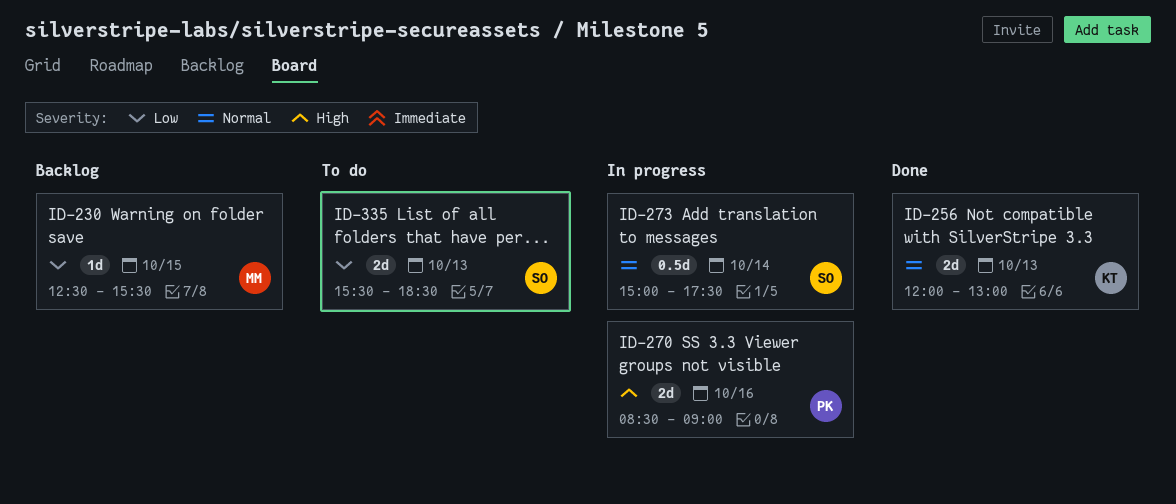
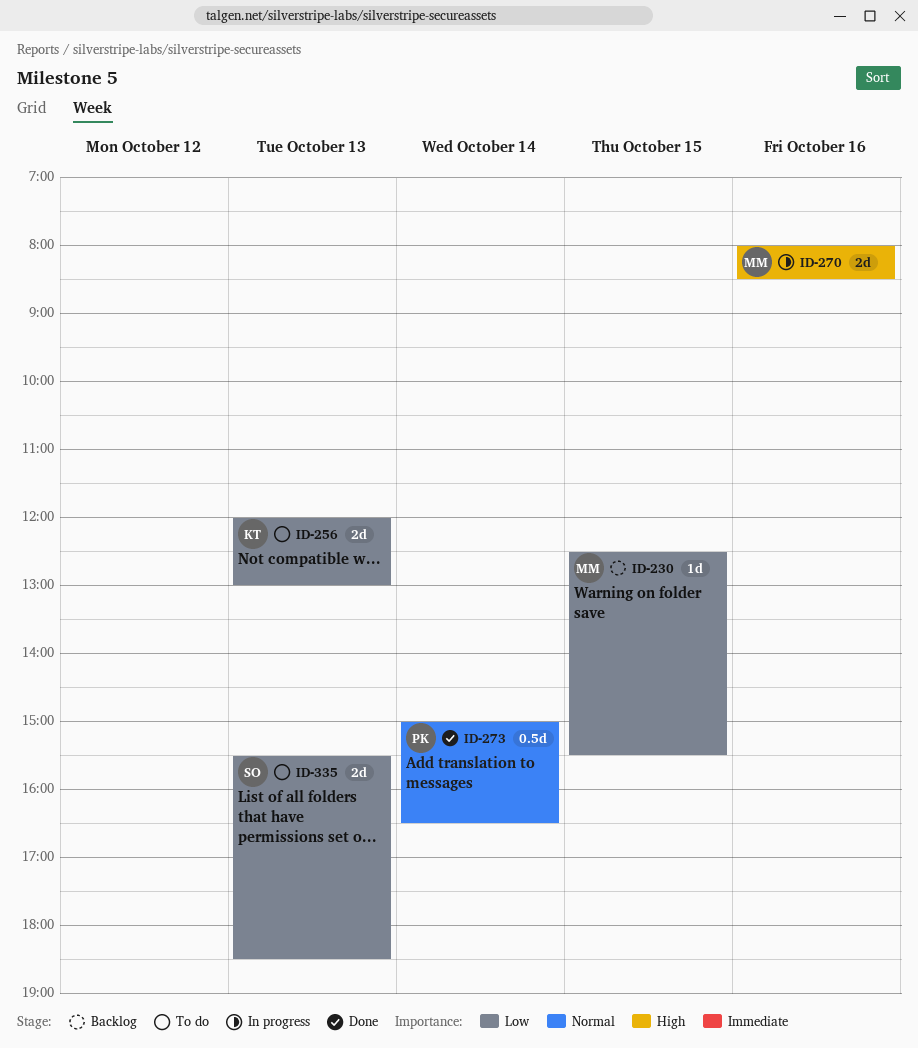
ID-256, status: Done -> To do
ID-256, priority: Normal -> Low
ID-270, owner: PK -> MM
ID-270, begins: 08:30 -> 08:00
ID-270, ends: 09:00 -> 08:30
ID-273, status: In progress -> Done
ID-273, owner: SO -> PK
ID-273, ends: 17:30 -> 16:30

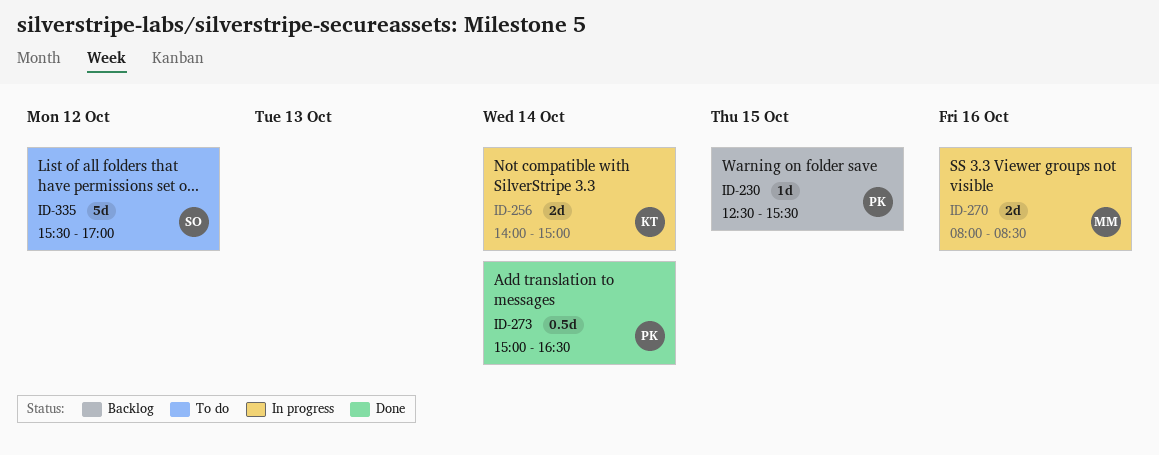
ID-230, owner: MM -> PK
ID-256, status: To do -> In progress
ID-256, day: Oct 13 -> Oct 14
ID-256, begins: 12:00 -> 14:00
ID-256, ends: 13:00 -> 15:00
ID-335, estimate: 2d -> 5d
ID-335, day: Oct 13 -> Oct 12
ID-335, ends: 18:30 -> 17:00

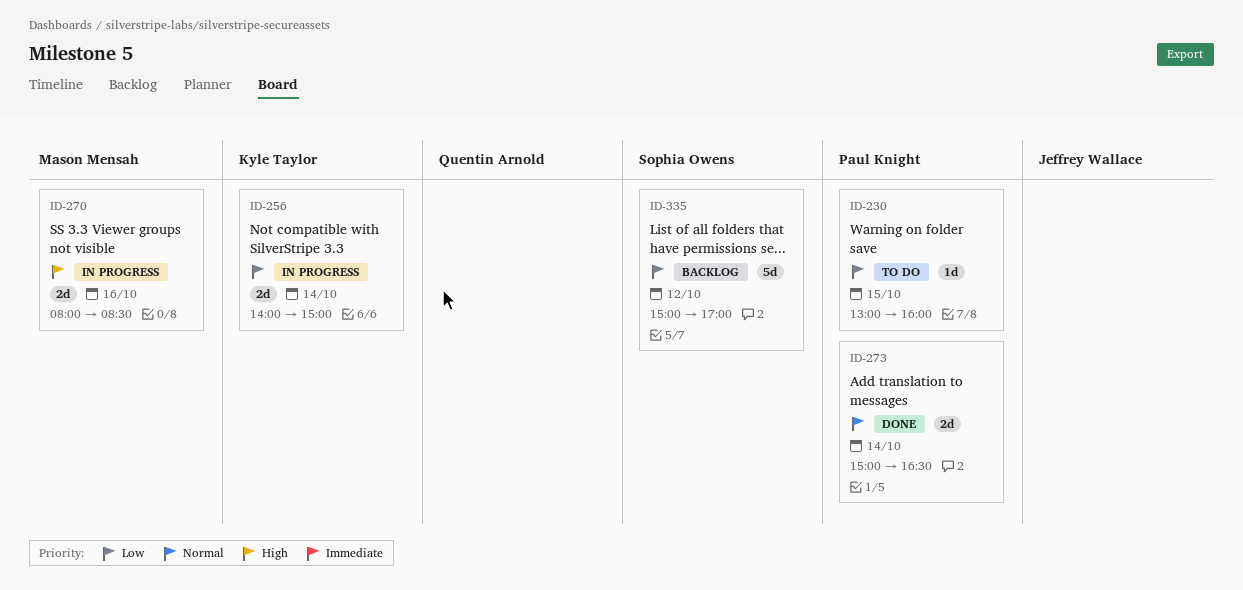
ID-230, status: Backlog -> To do
ID-230, begins: 12:30 -> 13:00
ID-230, ends: 15:30 -> 16:00
ID-273, estimate: 0.5d -> 2d
ID-335, status: To do -> Backlog
ID-335, begins: 15:30 -> 15:00

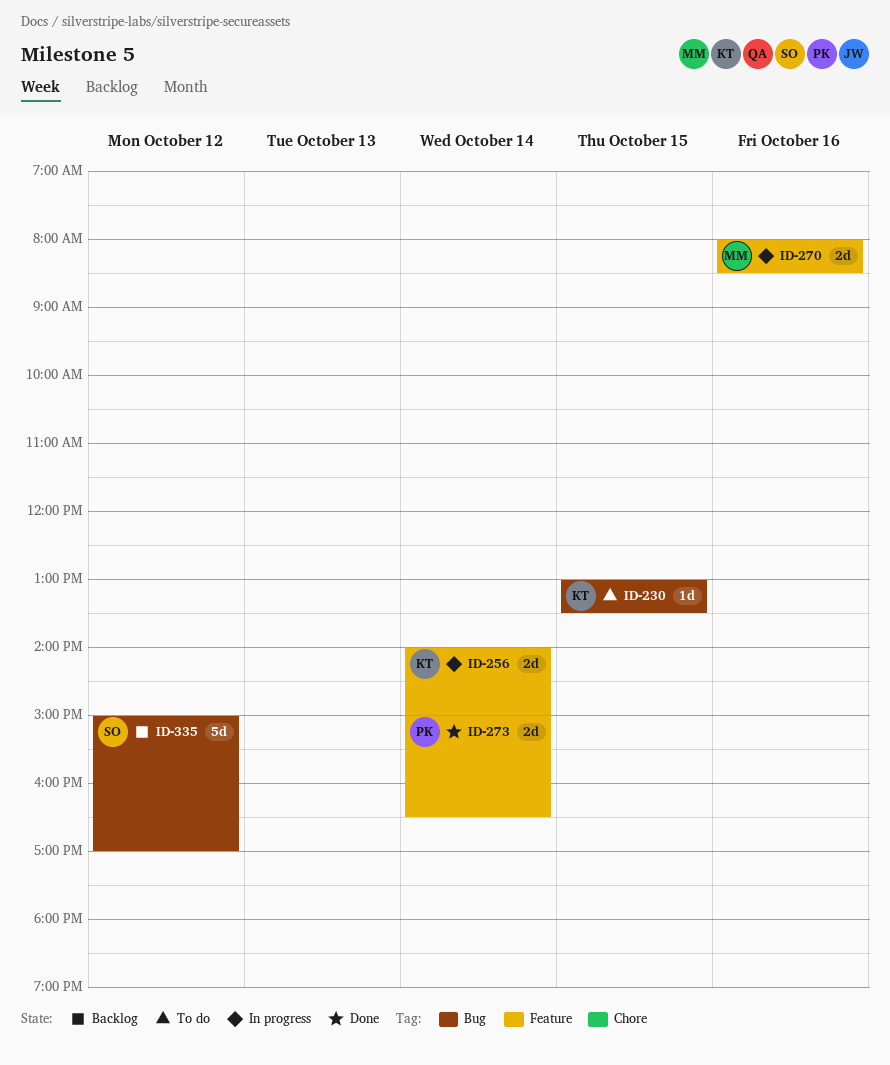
ID-230, owner: Paul Knight -> Kyle Taylor
ID-230, ends: 16:00 -> 13:30

